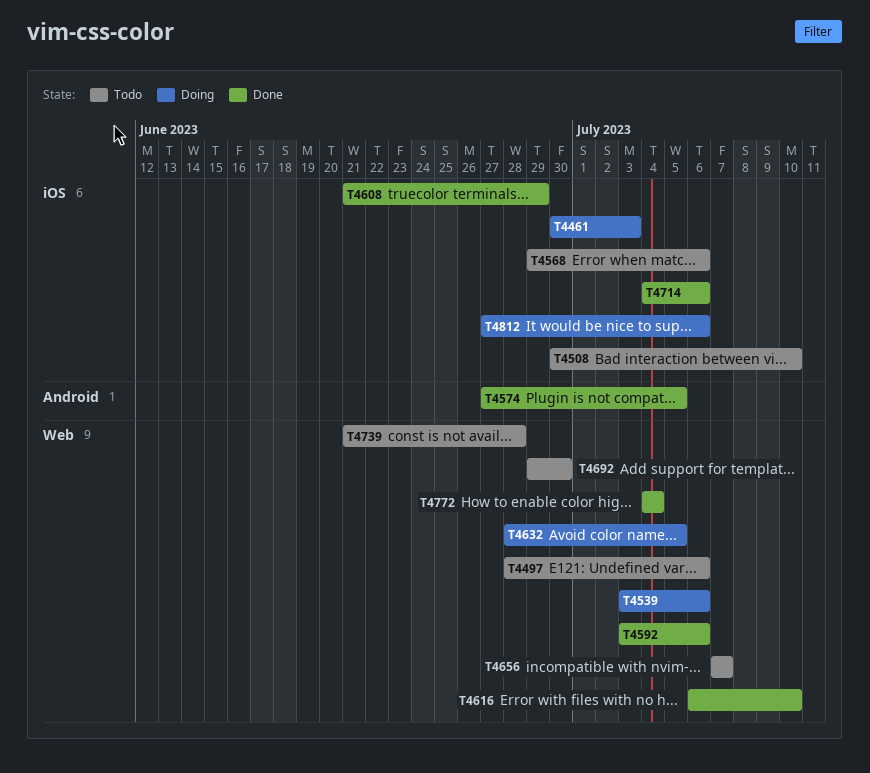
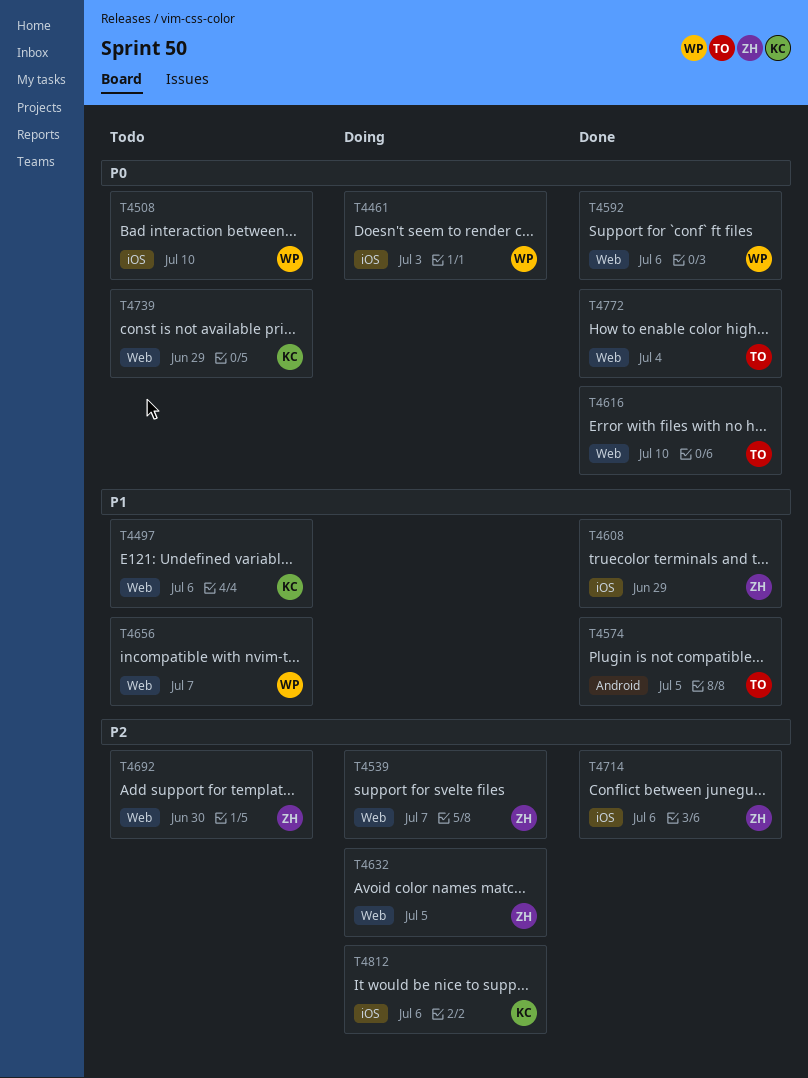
T4539, due: Jul 6 -> Jul 7
T4568: present -> none
T4739, due: Jun 28 -> Jun 29

